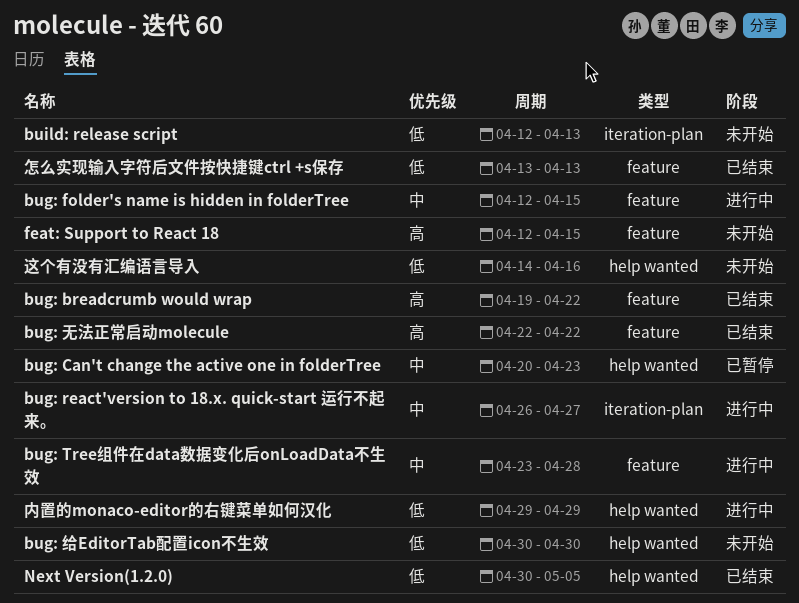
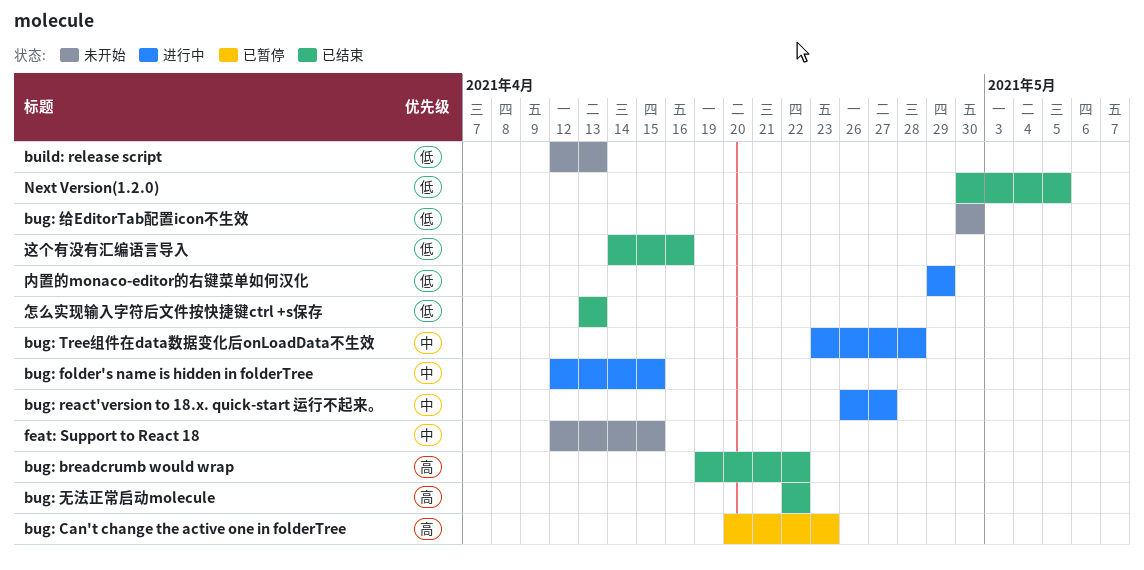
bug: Can't change the active one in folderTree, priority: 中 -> 高
feat: Support to React 18, priority: 高 -> 中
这个有没有汇编语言导入, status: 未开始 -> 已结束

